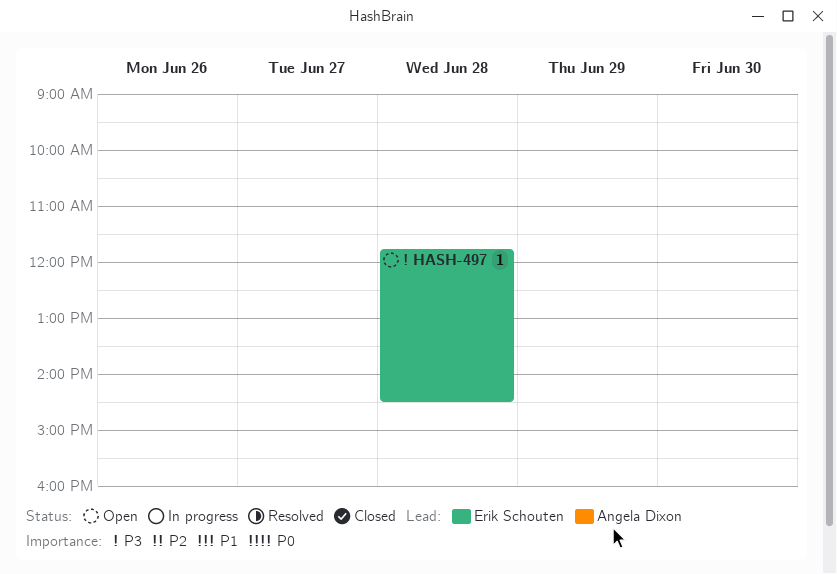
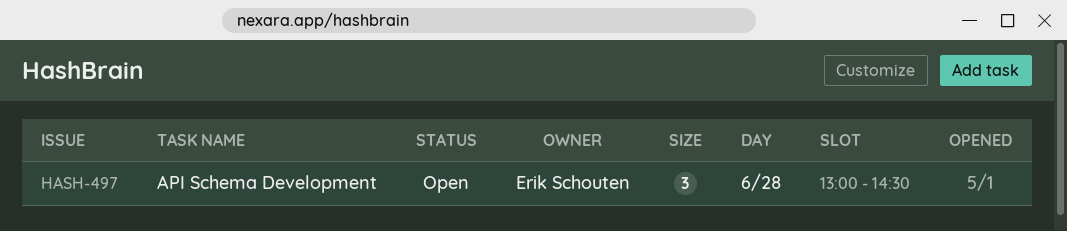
HASH-497, estimate: 1 -> 3
HASH-497, begins: 11:45 -> 13:00

